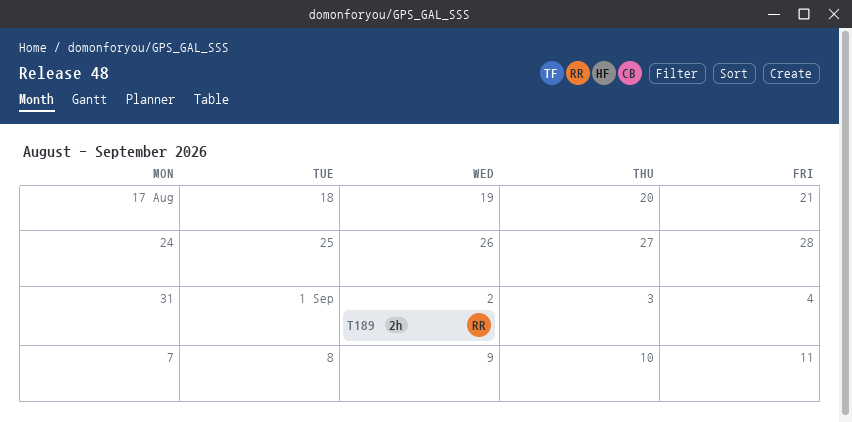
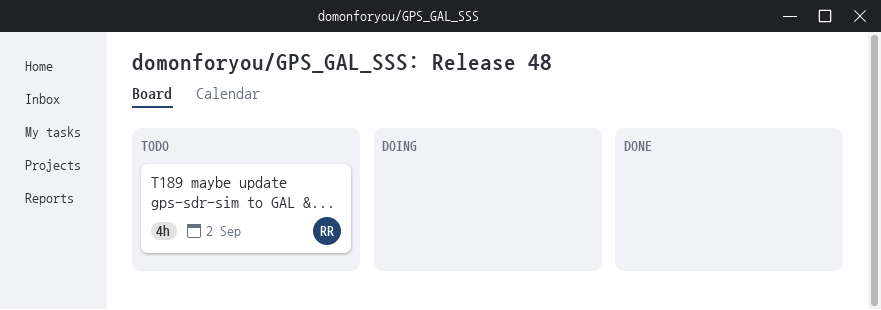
T189, estimate: 2h -> 4h

